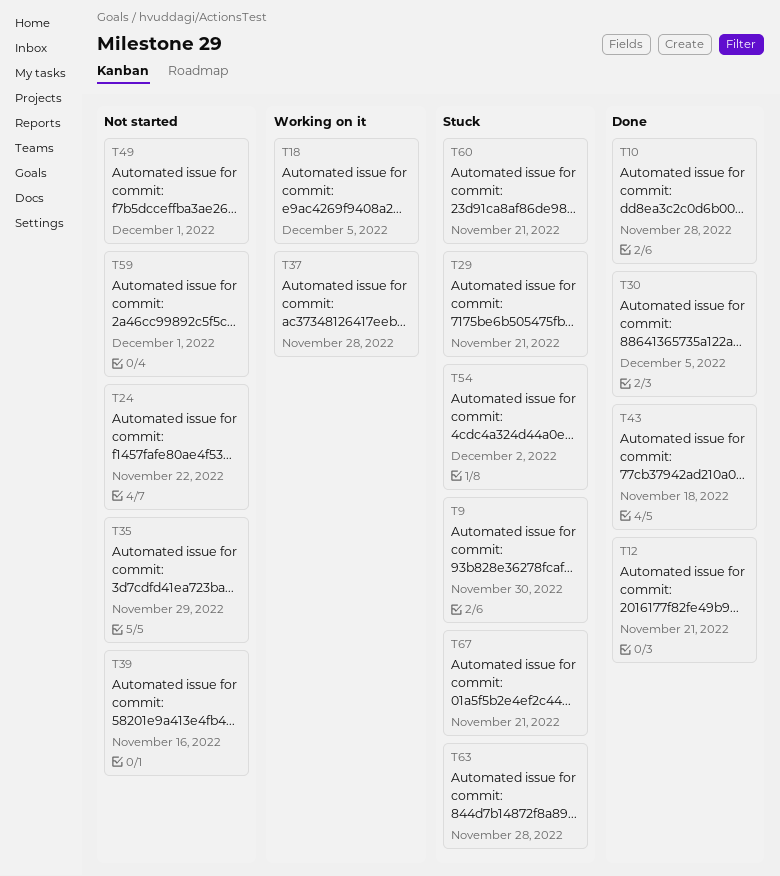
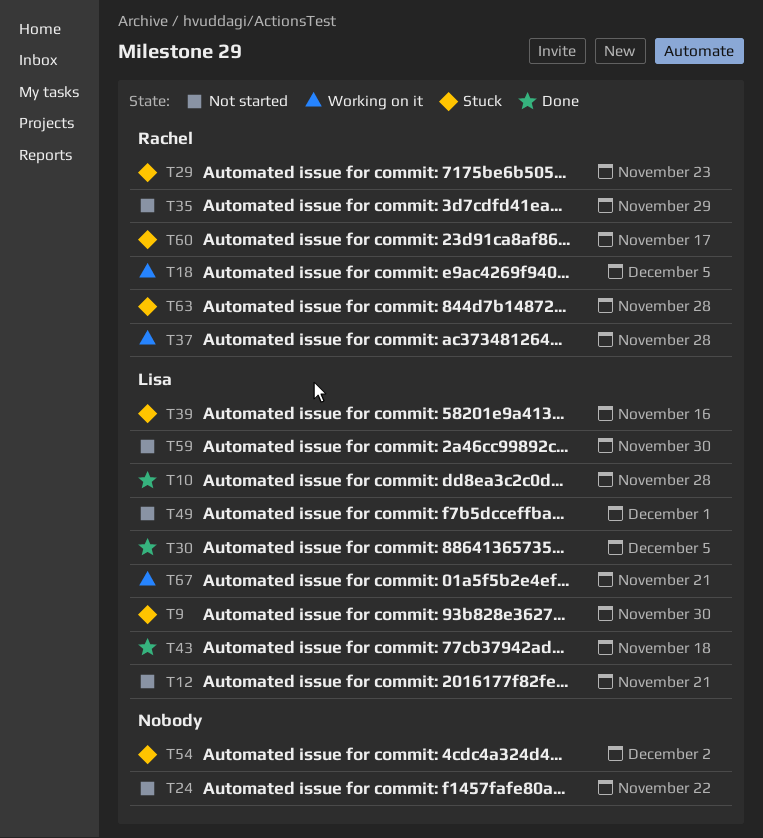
T12, status: Done -> Not started
T29, due: Nov 21 -> Nov 23
T39, status: Not started -> Stuck
T59, due: Dec 1 -> Nov 30
T60, due: Nov 21 -> Nov 17
T67, status: Stuck -> Working on it

